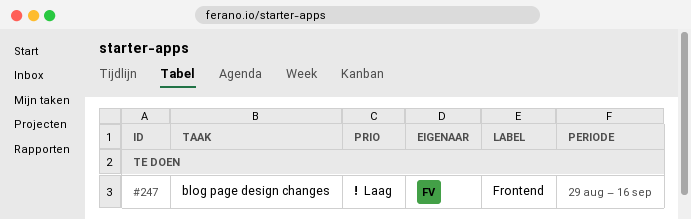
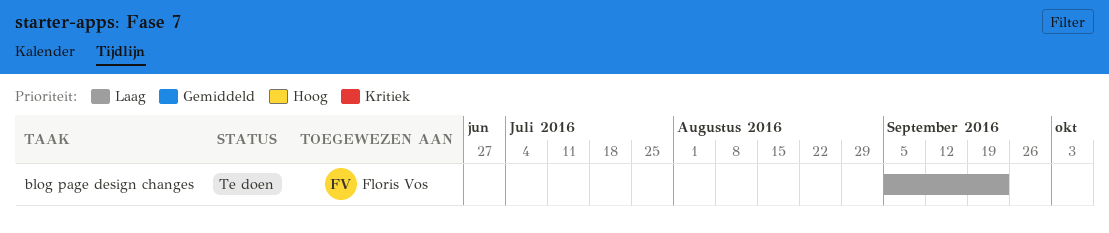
blog page design changes, start: Aug 29 -> Sep 5
blog page design changes, due: Sep 16 -> Sep 23

